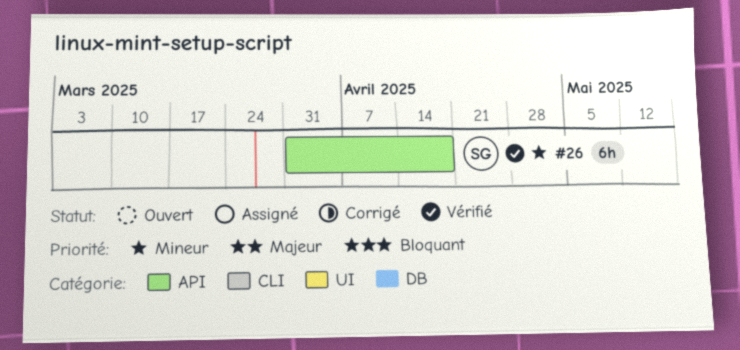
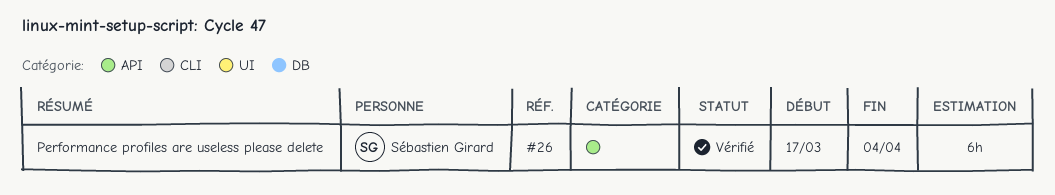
#26, start: Mar 31 -> Mar 17
#26, due: Apr 18 -> Apr 4

